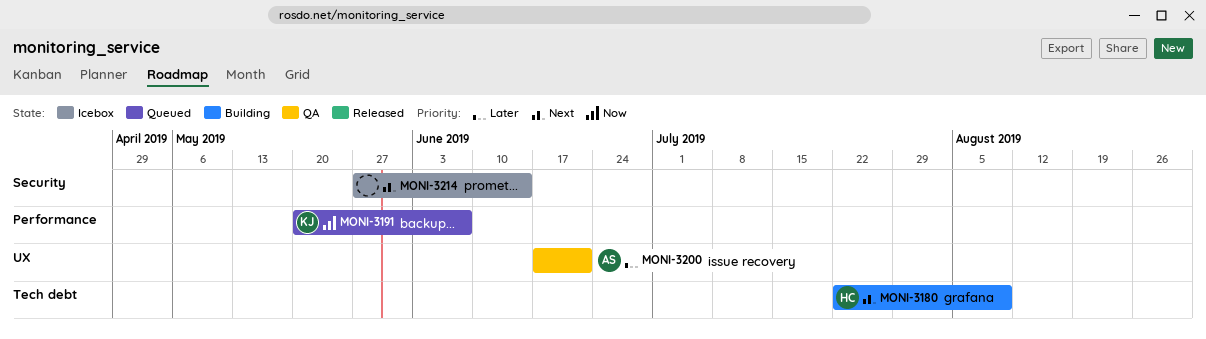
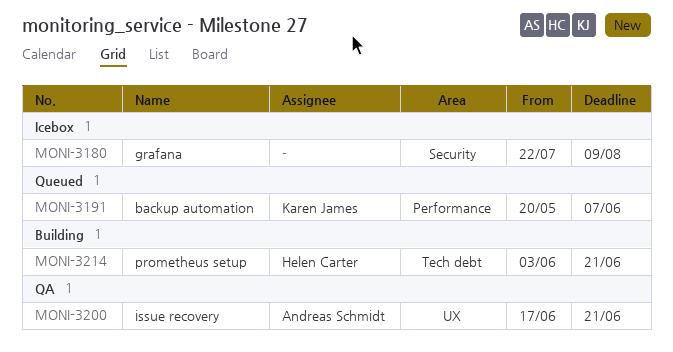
MONI-3180, status: Building -> Icebox
MONI-3180, owner: Helen Carter -> none
MONI-3180, label: Tech debt -> Security
MONI-3214, status: Icebox -> Building
MONI-3214, owner: none -> Helen Carter
MONI-3214, label: Security -> Tech debt
MONI-3214, start: May 27 -> Jun 3
MONI-3214, due: Jun 14 -> Jun 21

